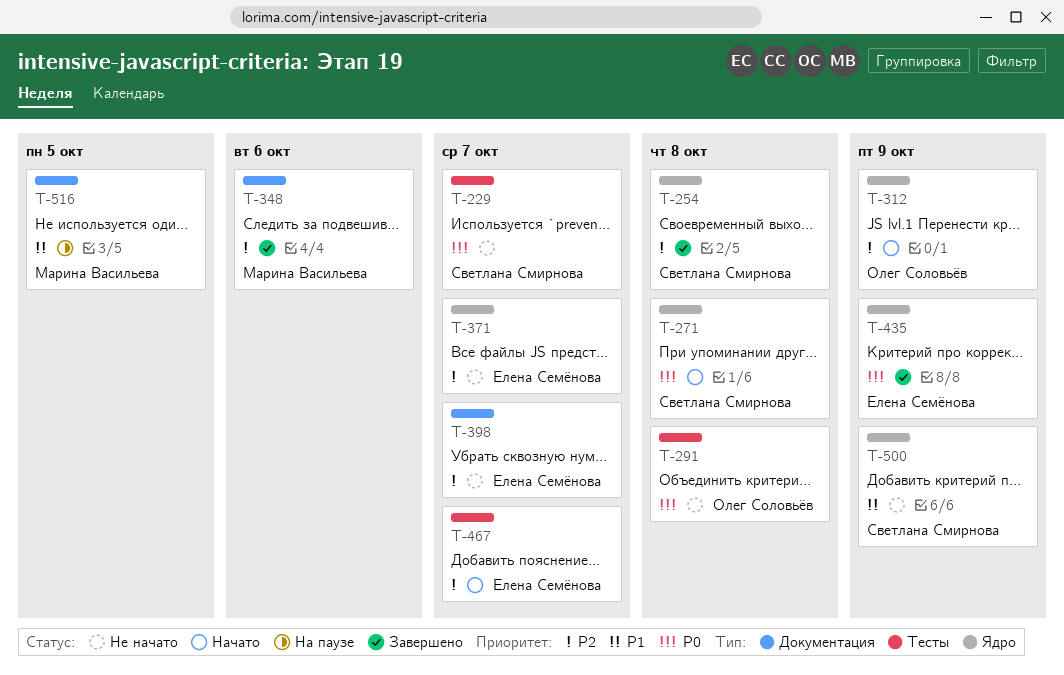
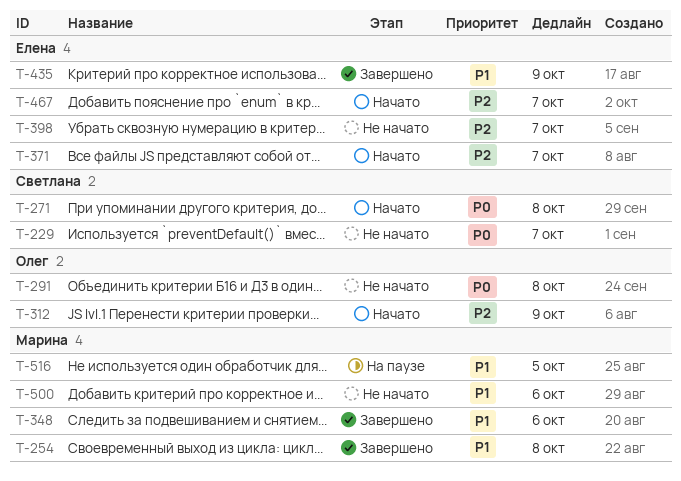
T-254, owner: Светлана Смирнова -> Марина Васильева
T-254, priority: P2 -> P1
T-348, priority: P2 -> P1
T-371, status: Не начато -> Начато
T-435, priority: P0 -> P1
T-500, owner: Светлана Смирнова -> Марина Васильева
T-500, due: Oct 9 -> Oct 6

